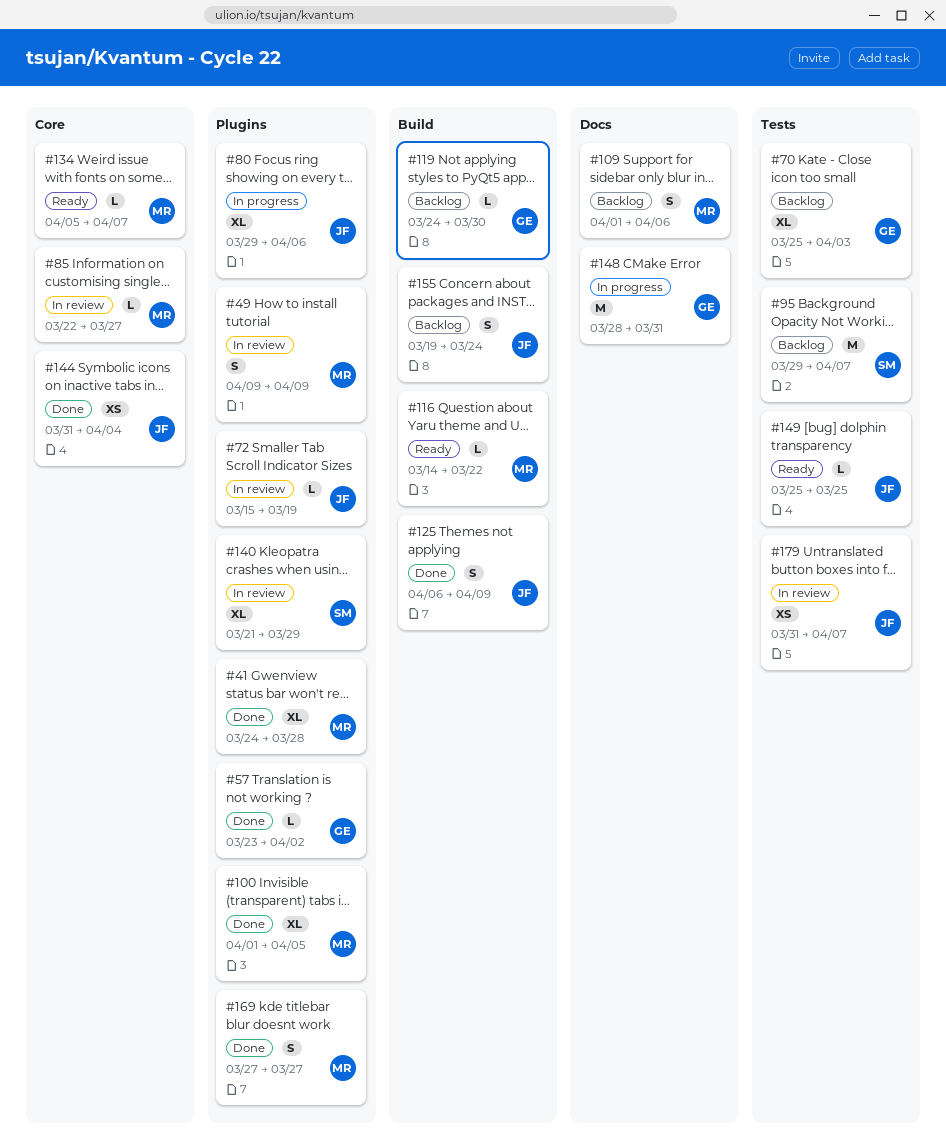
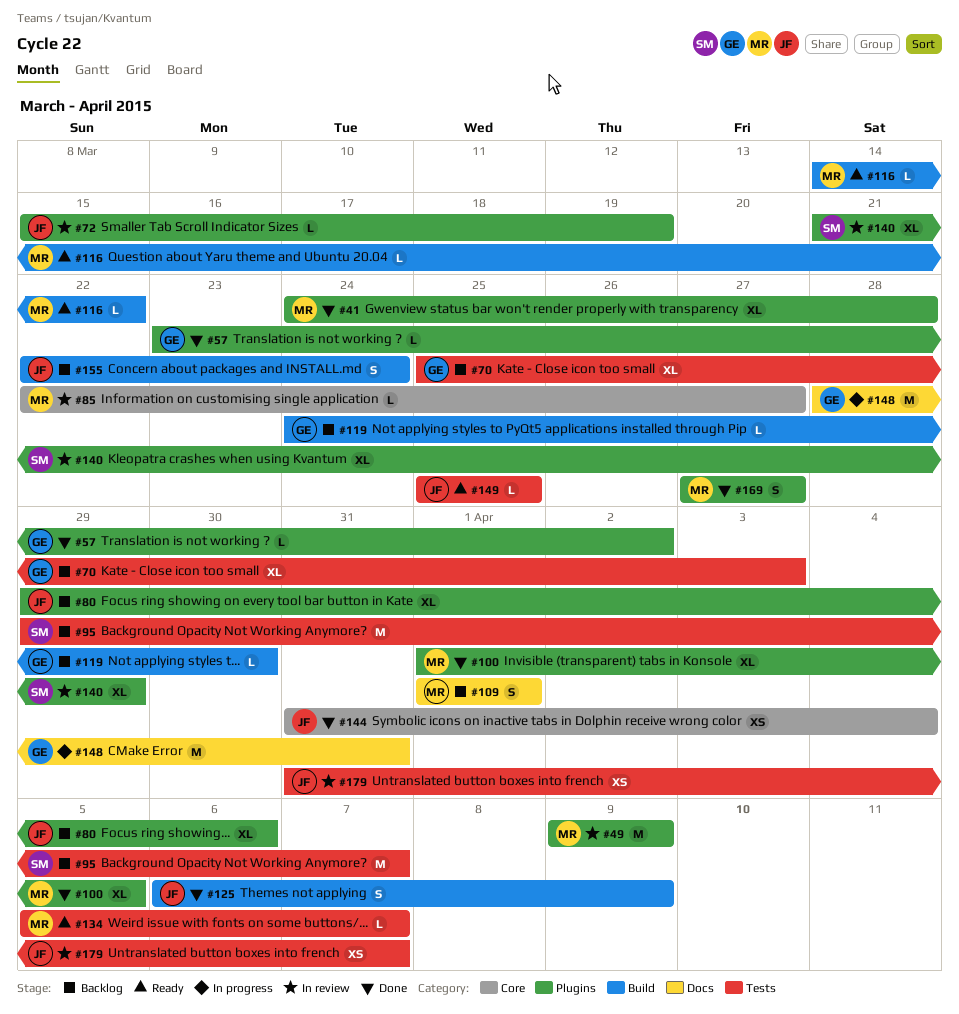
#49, estimate: S -> M
#80, status: In progress -> Backlog
#109, due: Apr 6 -> Apr 1
#134, label: Core -> Tests
#155, start: Mar 19 -> Mar 22

